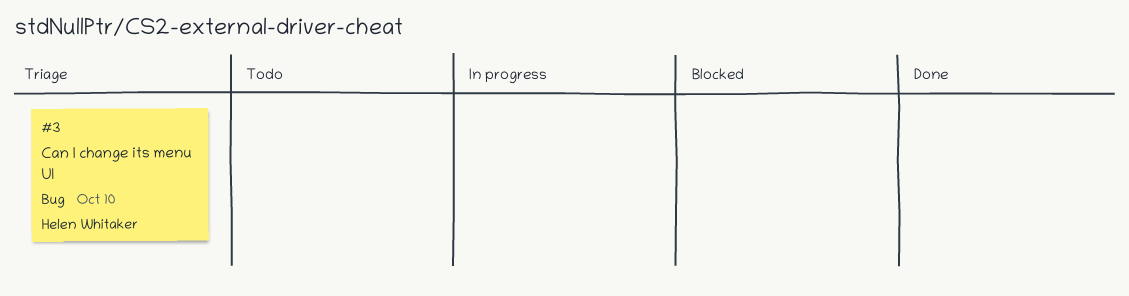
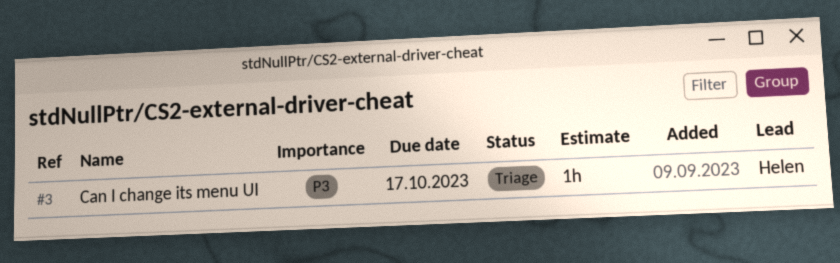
#3, due: Oct 10 -> Oct 17

